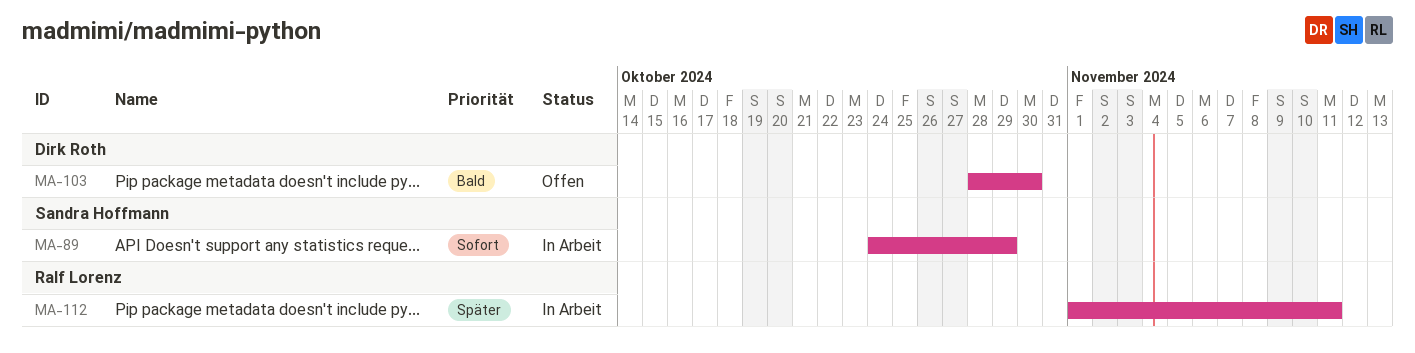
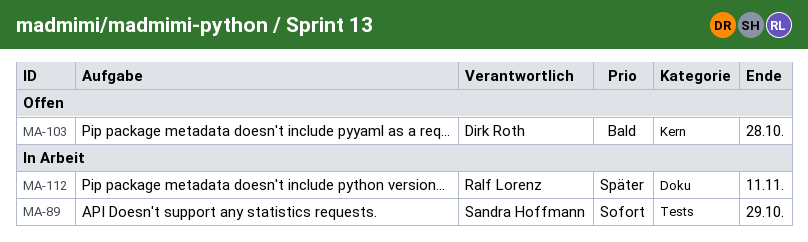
MA-103, due: Oct 30 -> Oct 28

